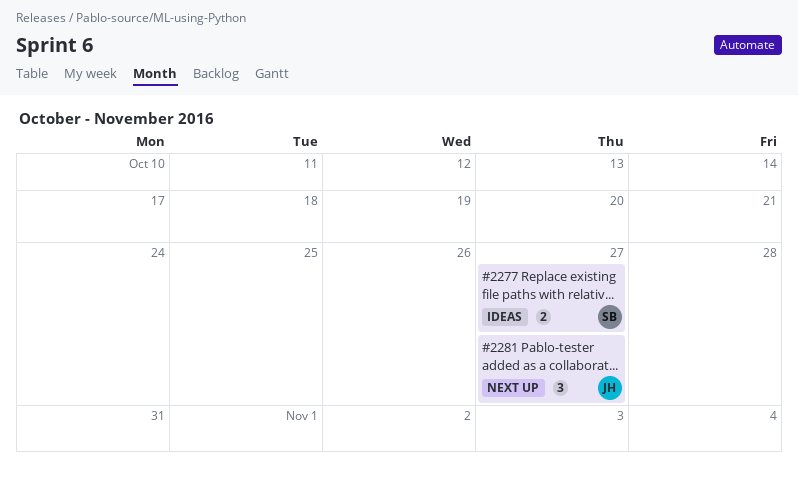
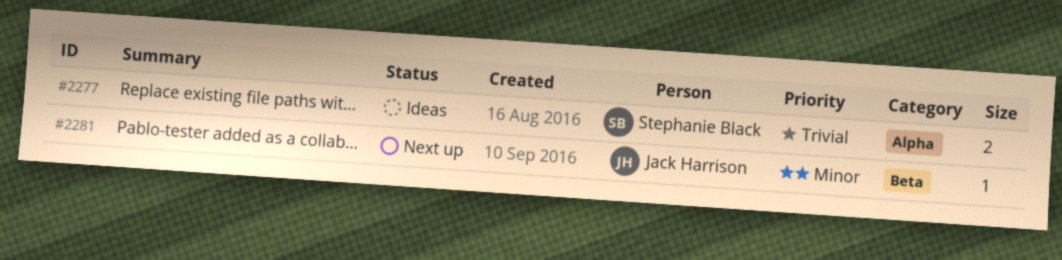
#2281, estimate: 3 -> 1

